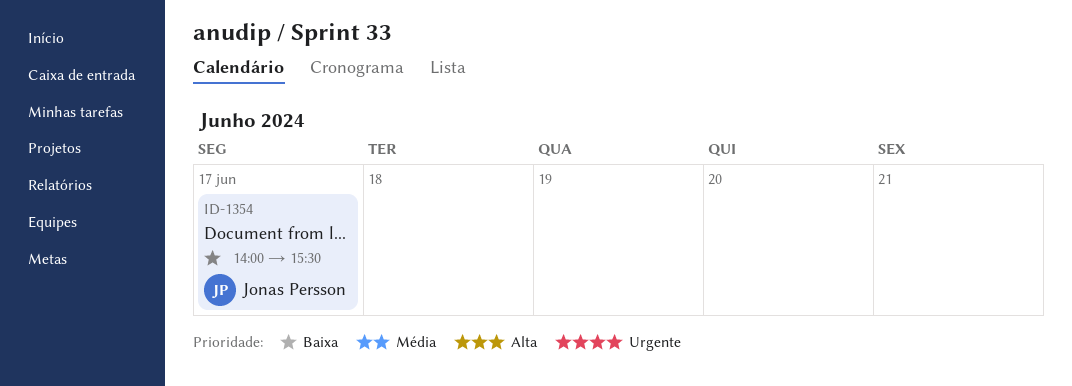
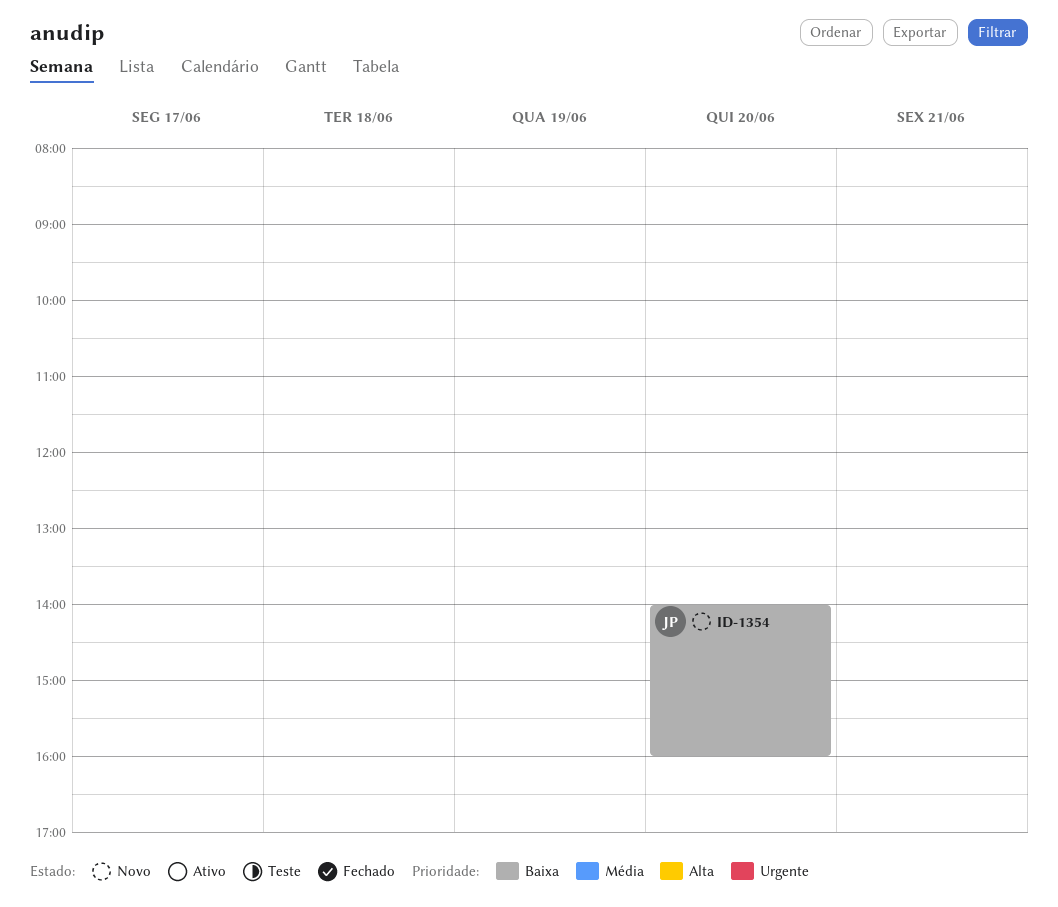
ID-1354, day: Jun 17 -> Jun 20
ID-1354, ends: 15:30 -> 16:00

